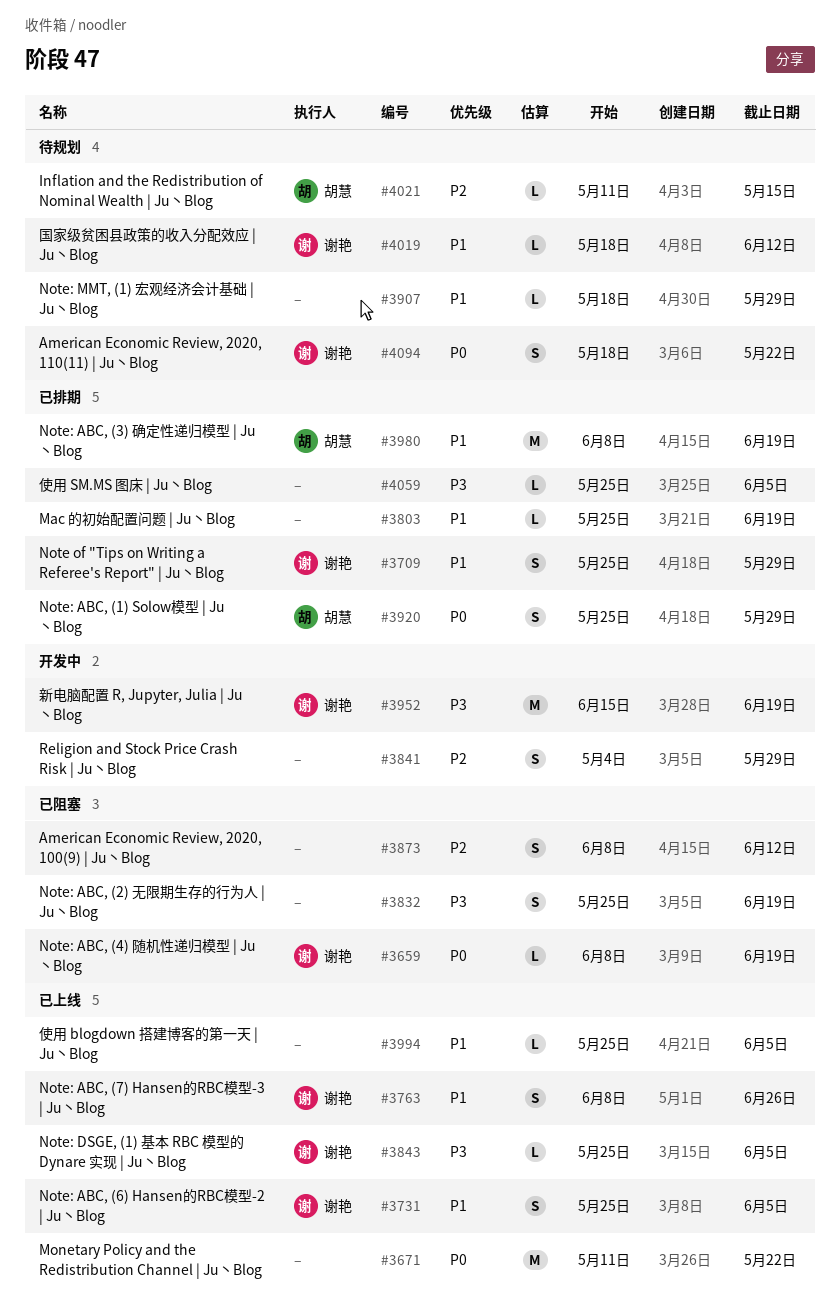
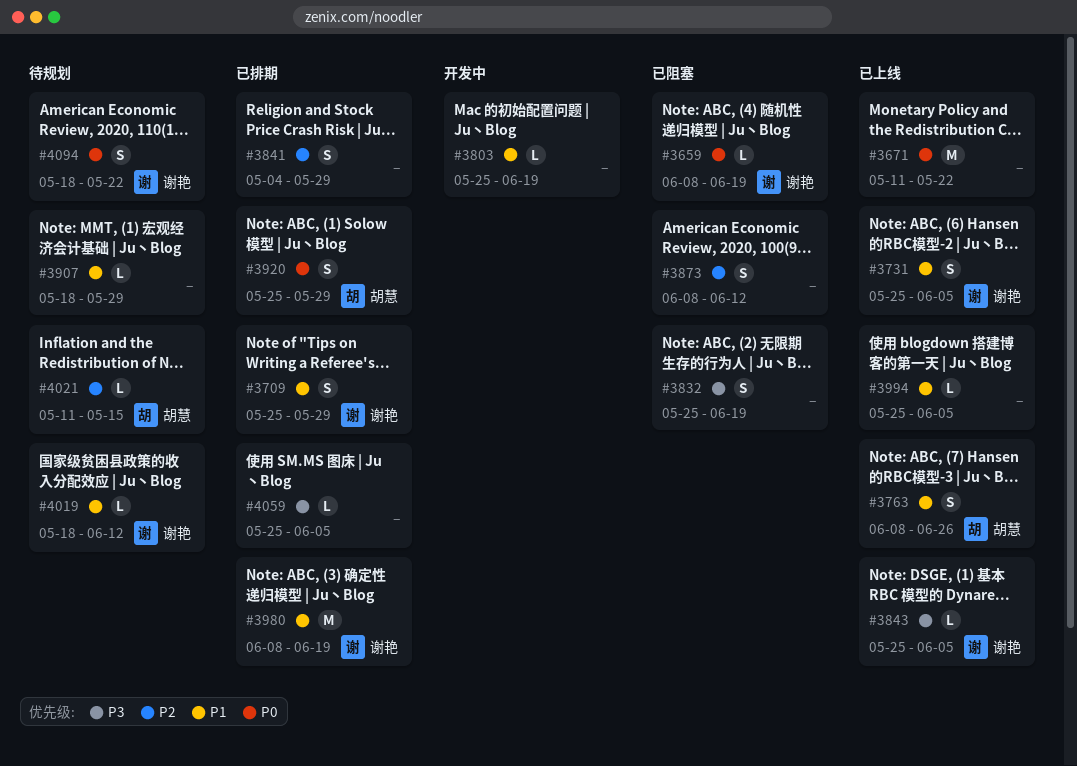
#3763, owner: 谢艳 -> 胡慧
#3803, status: 已排期 -> 开发中
#3841, status: 开发中 -> 已排期
#3952: present -> none
#3980, owner: 胡慧 -> 谢艳

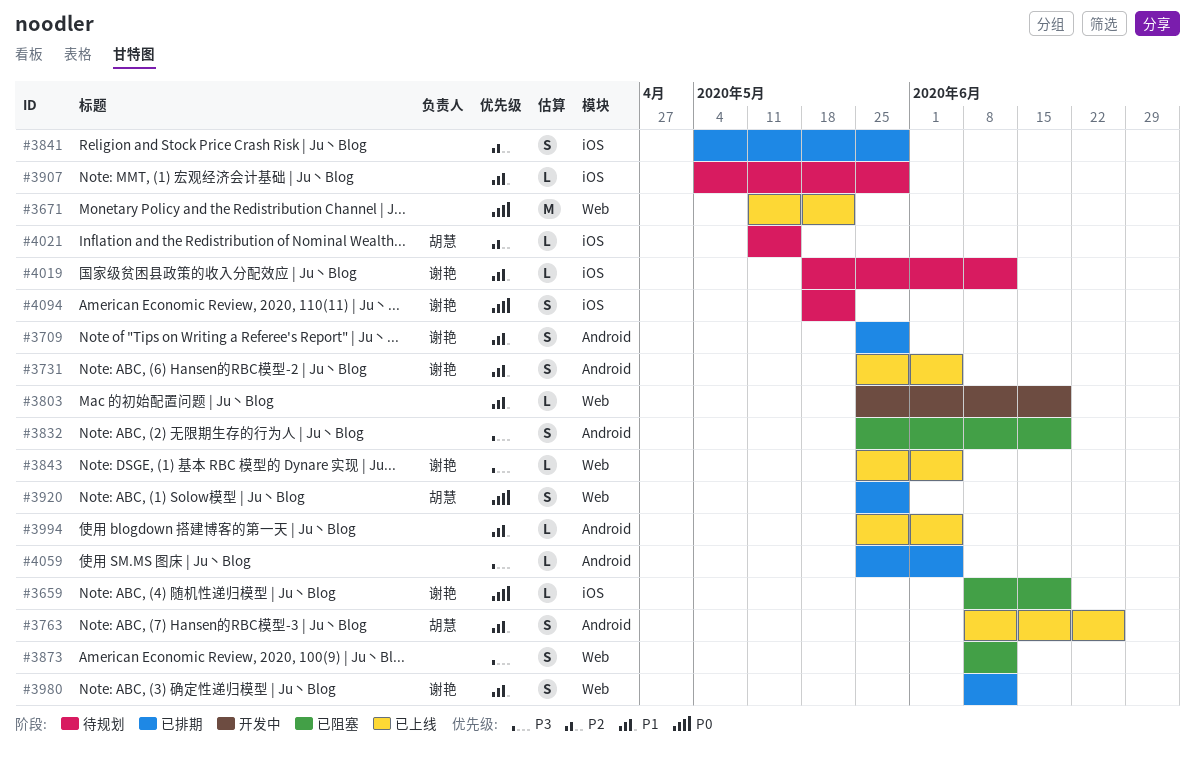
#3873, priority: P2 -> P3
#3907, start: May 18 -> May 4
#3980, estimate: M -> S
#3980, due: Jun 19 -> Jun 12

